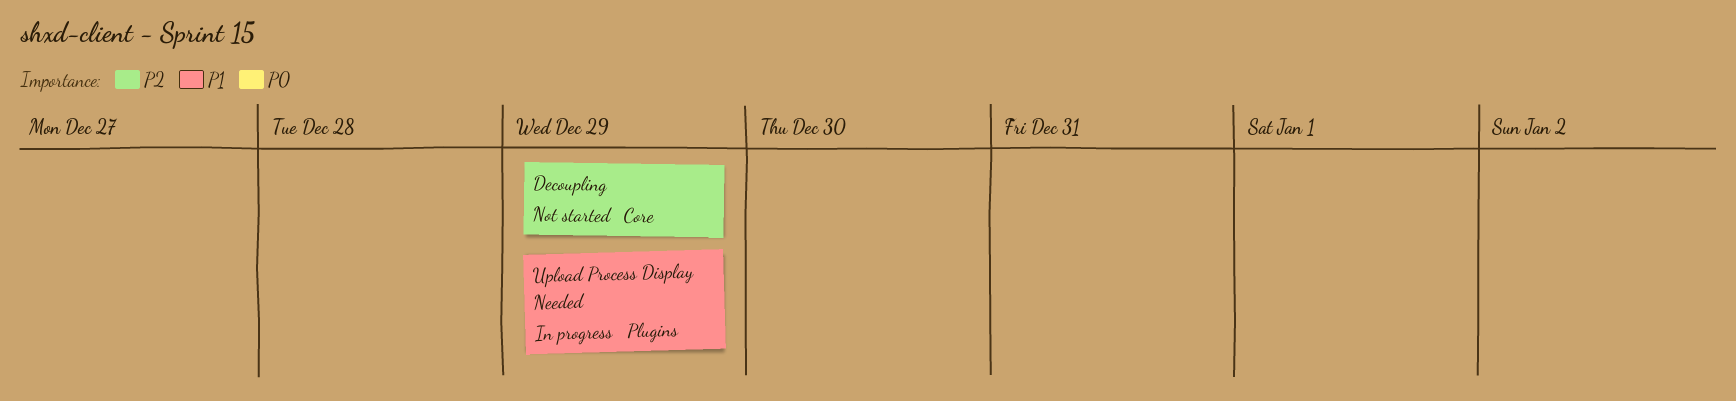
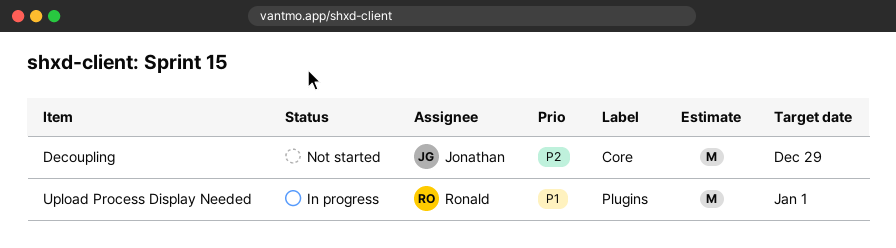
Upload Process Display Needed, due: Dec 29 -> Jan 1

